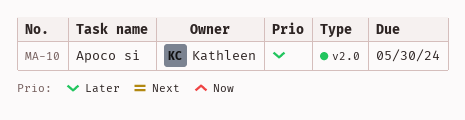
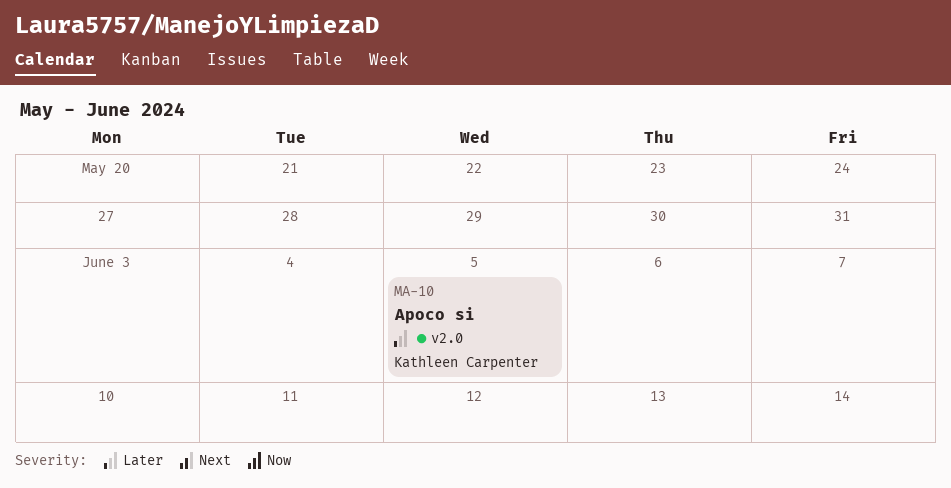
MA-10, due: May 30 -> Jun 5

